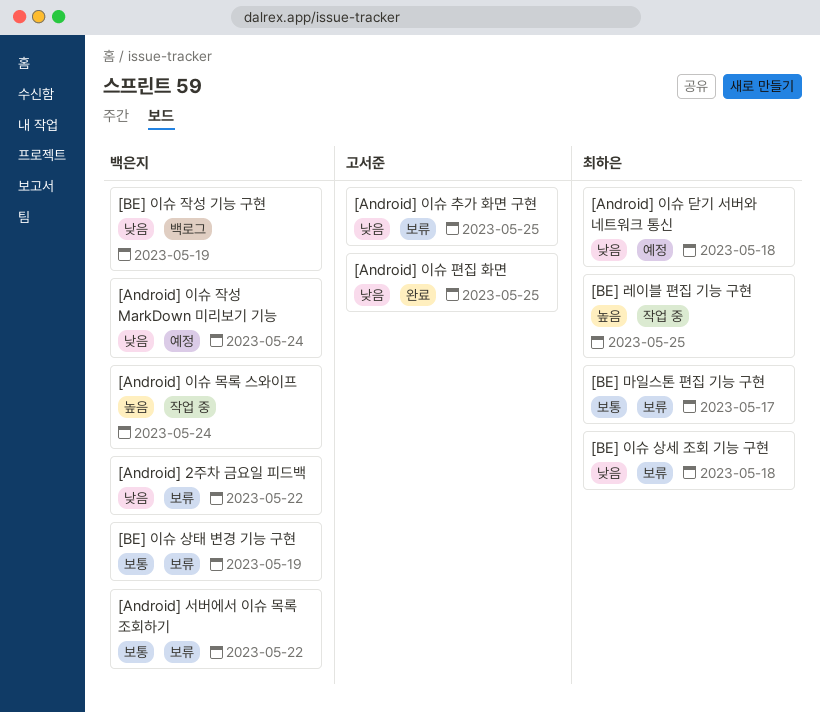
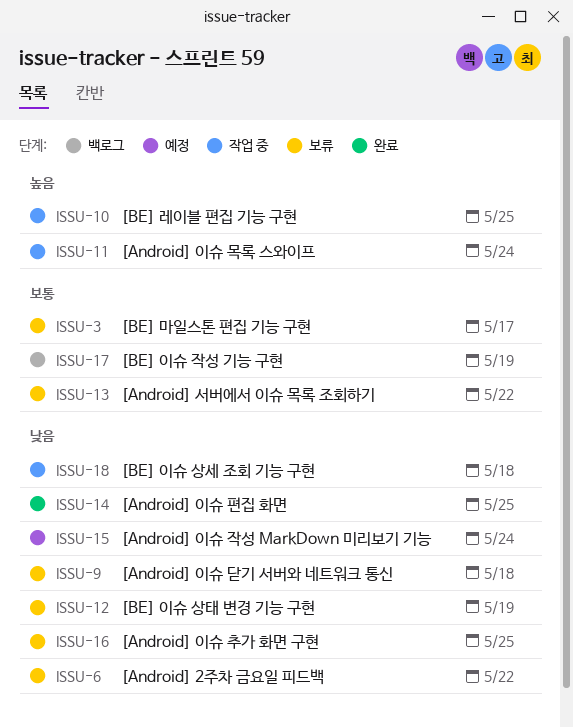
[Android] 이슈 닫기 서버와 네트워크 통신, status: 예정 -> 보류
[BE] 이슈 상세 조회 기능 구현, status: 보류 -> 작업 중
[BE] 이슈 상태 변경 기능 구현, priority: 보통 -> 낮음
[BE] 이슈 작성 기능 구현, priority: 낮음 -> 보통

